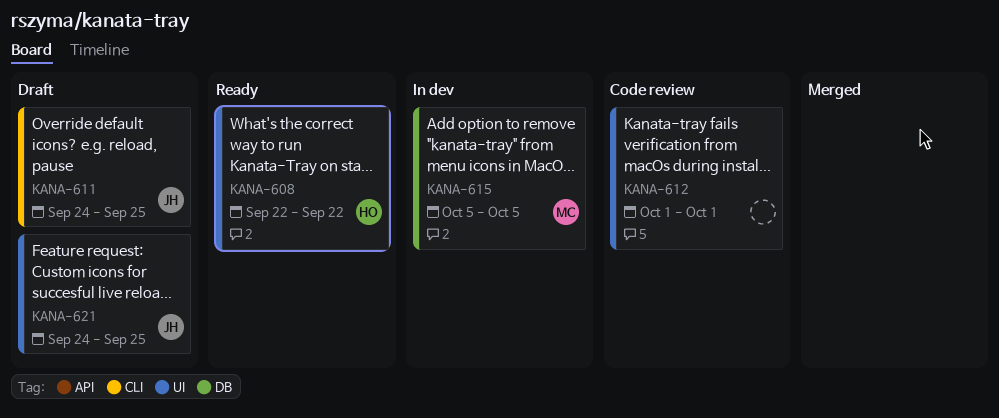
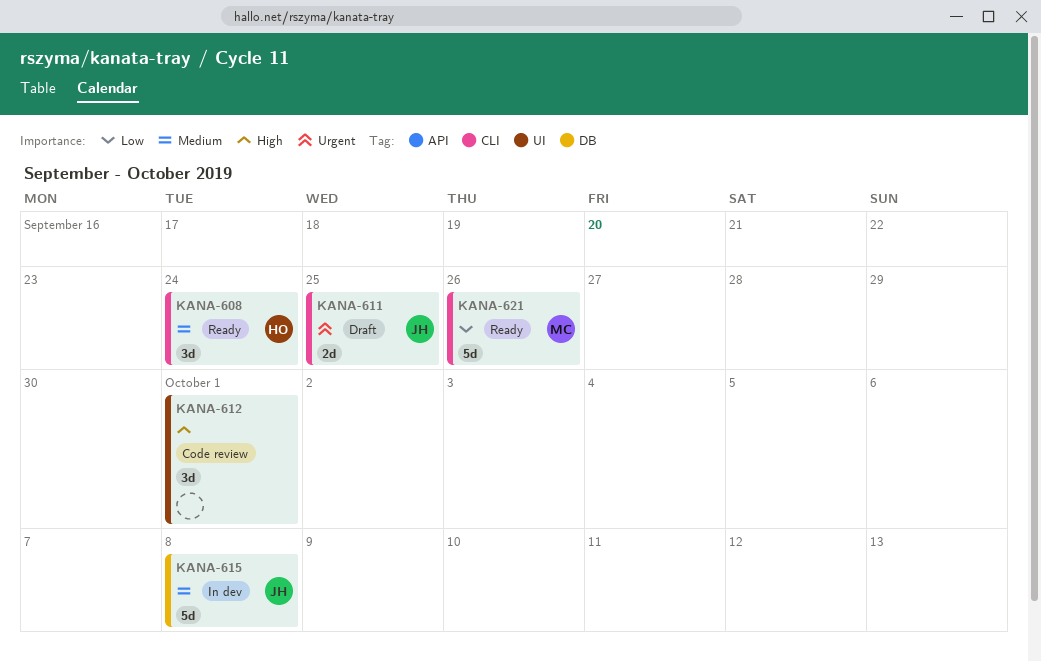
KANA-608, label: UI -> CLI
KANA-608, due: Sep 22 -> Sep 24
KANA-615, owner: MC -> JH
KANA-615, due: Oct 5 -> Oct 8
KANA-621, status: Draft -> Ready
KANA-621, owner: JH -> MC
KANA-621, label: UI -> CLI
KANA-621, due: Sep 25 -> Sep 26

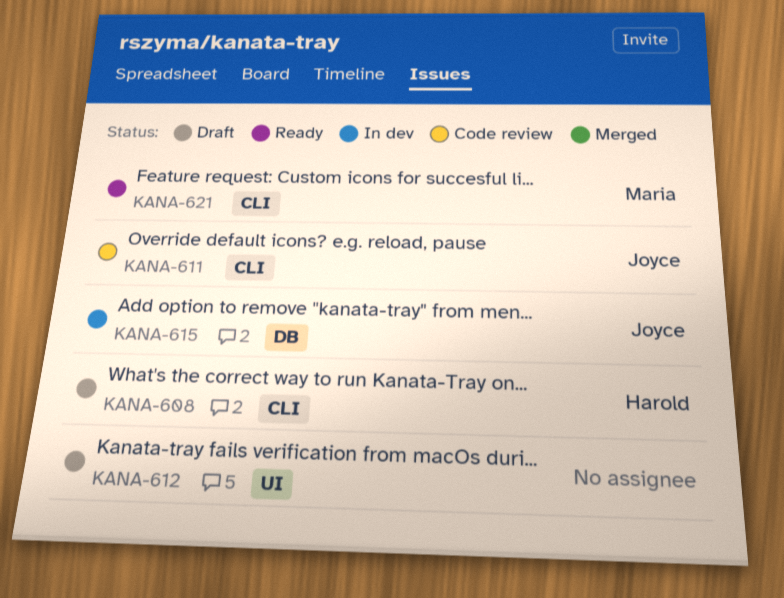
KANA-608, status: Ready -> Draft
KANA-611, status: Draft -> Code review
KANA-612, status: Code review -> Draft

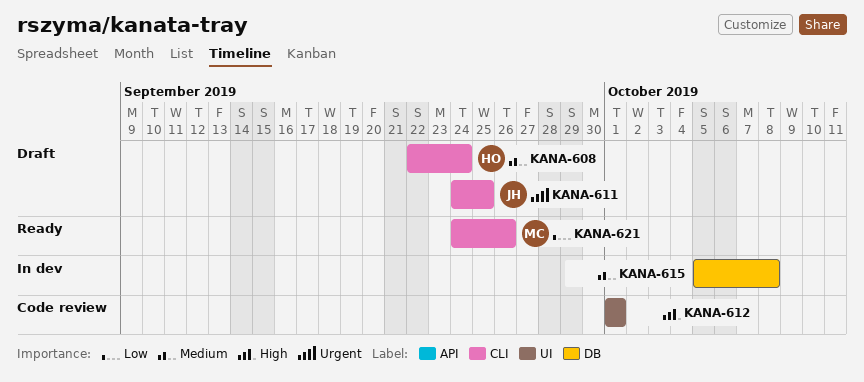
KANA-611, status: Code review -> Draft
KANA-612, status: Draft -> Code review
KANA-615, owner: Joyce -> none

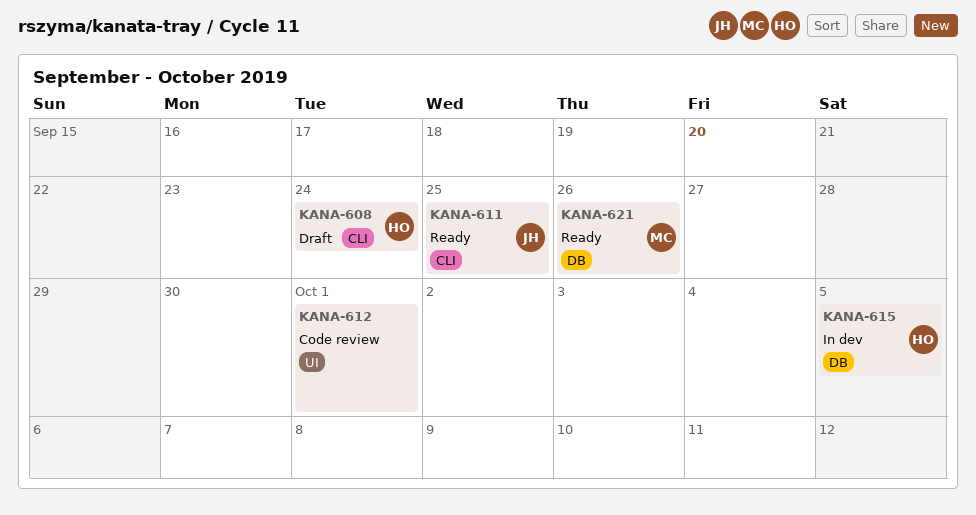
KANA-611, status: Draft -> Ready
KANA-615, owner: none -> HO
KANA-615, due: Oct 8 -> Oct 5
KANA-621, label: CLI -> DB

